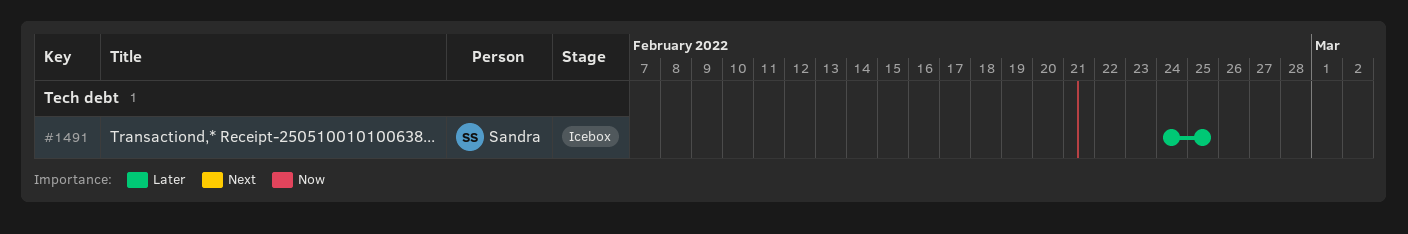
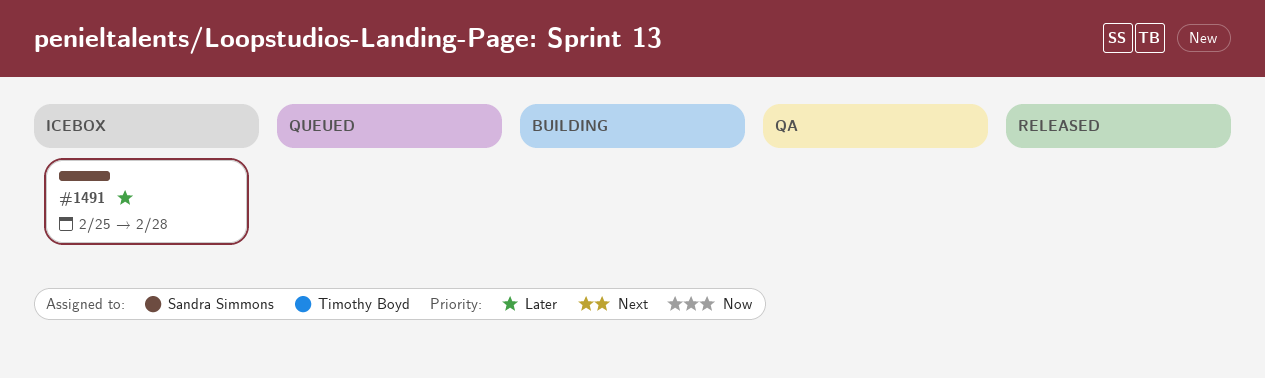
#1491, start: Feb 24 -> Feb 25
#1491, due: Feb 25 -> Feb 28

